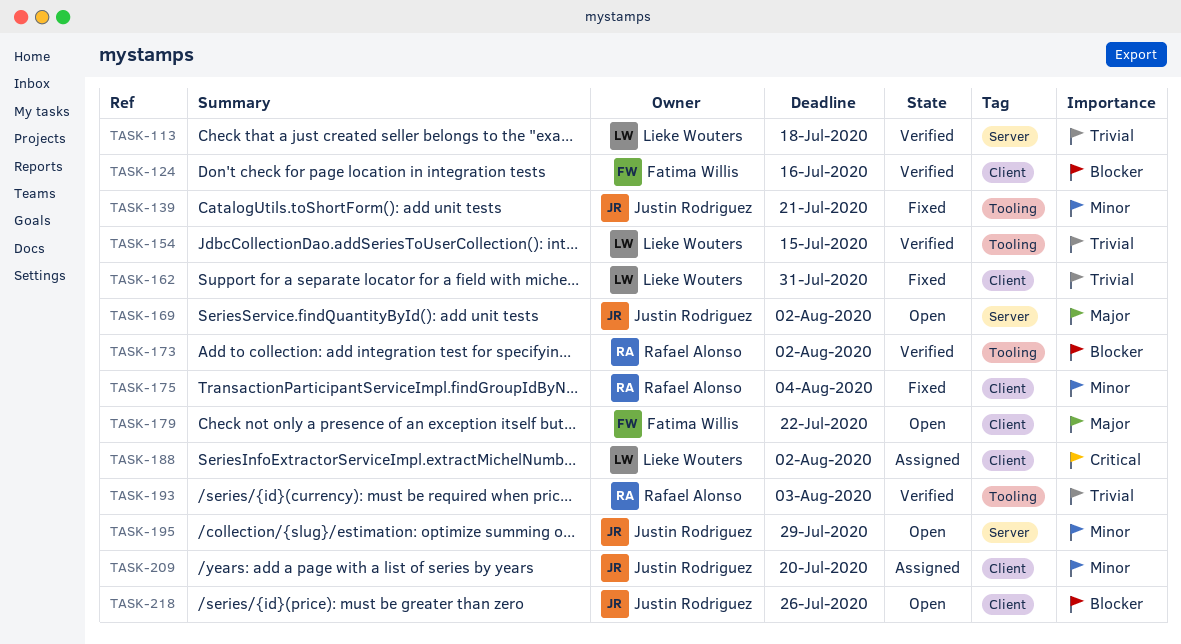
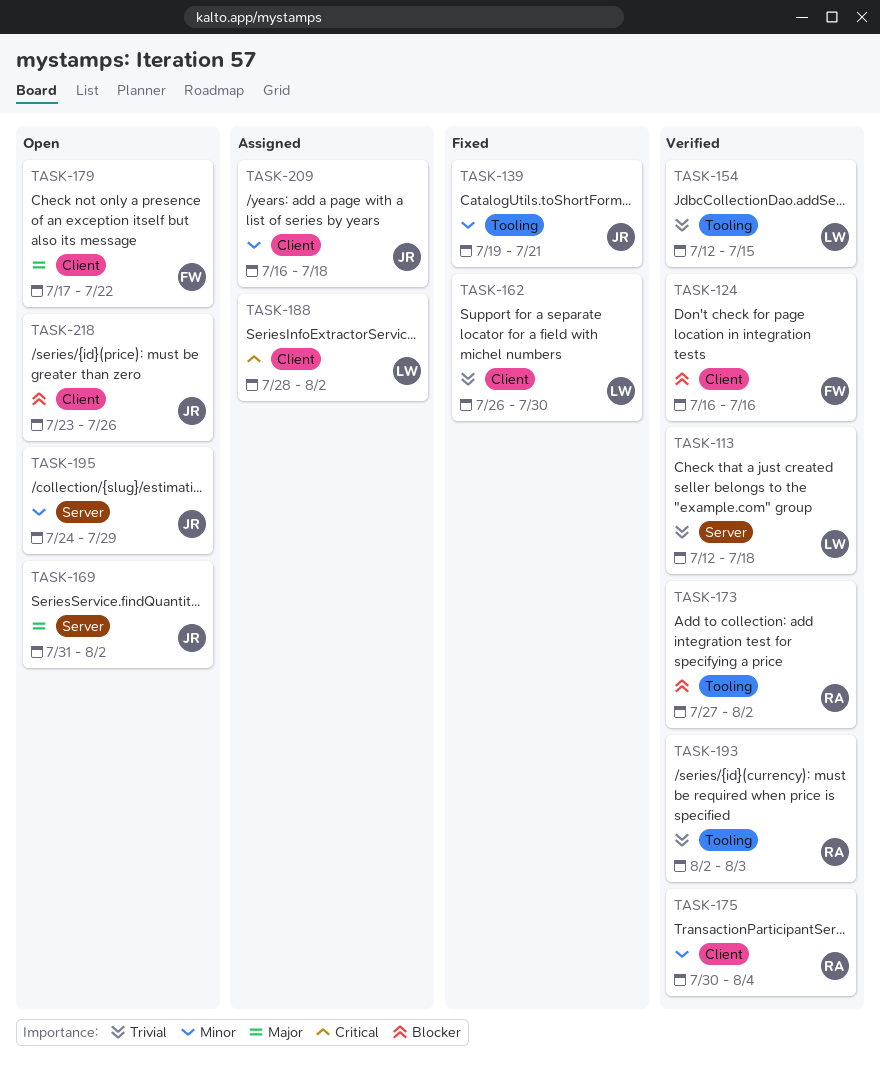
TASK-162, due: Jul 31 -> Jul 30
TASK-175, status: Fixed -> Verified
TASK-209, due: Jul 20 -> Jul 18

